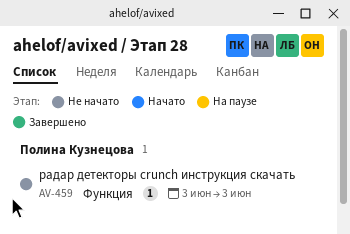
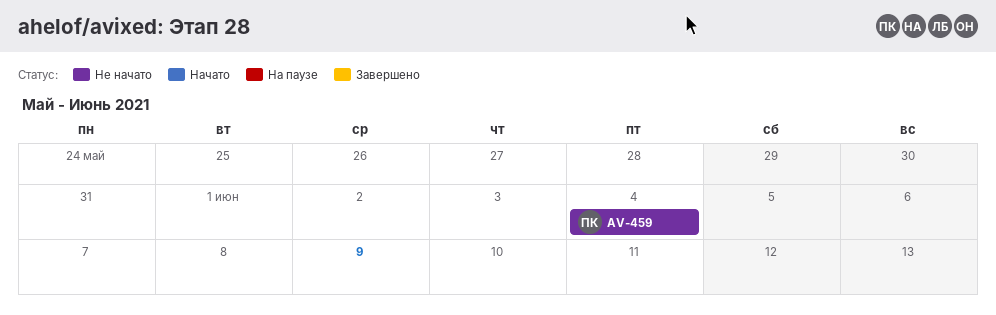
AV-459, start: Jun 3 -> Jun 4
AV-459, due: Jun 3 -> Jun 4

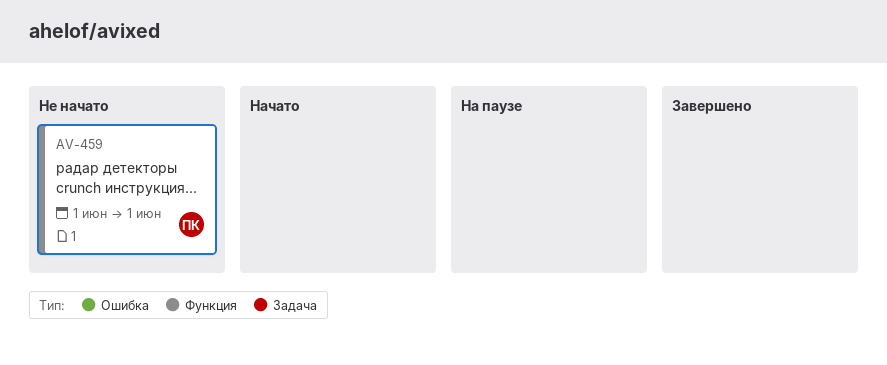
AV-459, start: Jun 4 -> Jun 1
AV-459, due: Jun 4 -> Jun 1

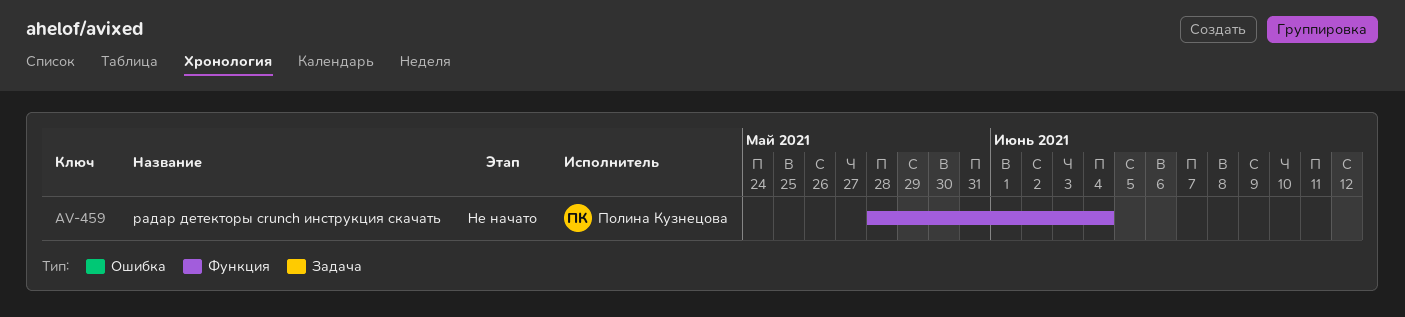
AV-459, start: Jun 1 -> May 28
AV-459, due: Jun 1 -> Jun 4

